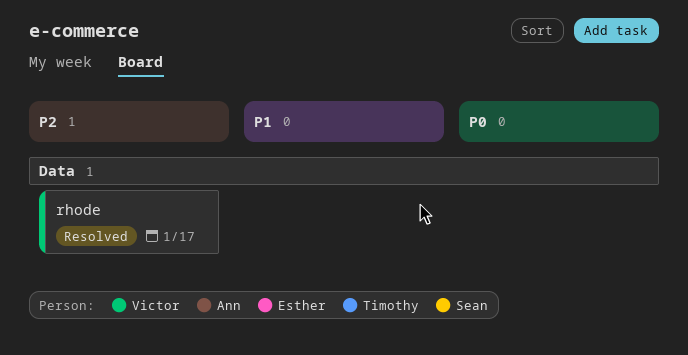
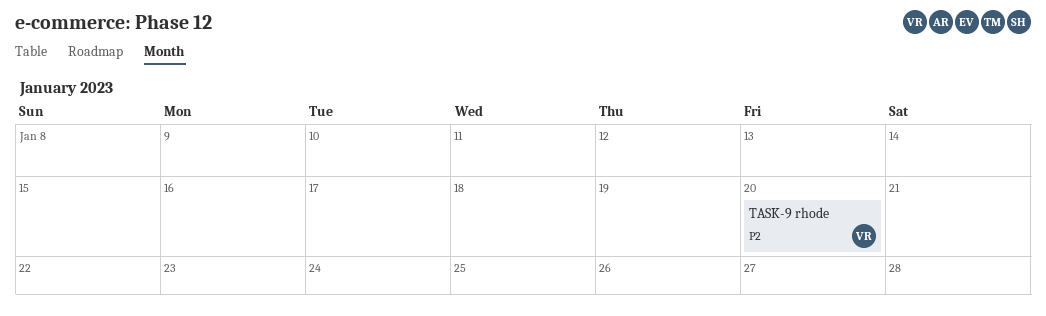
rhode, due: Jan 17 -> Jan 20

